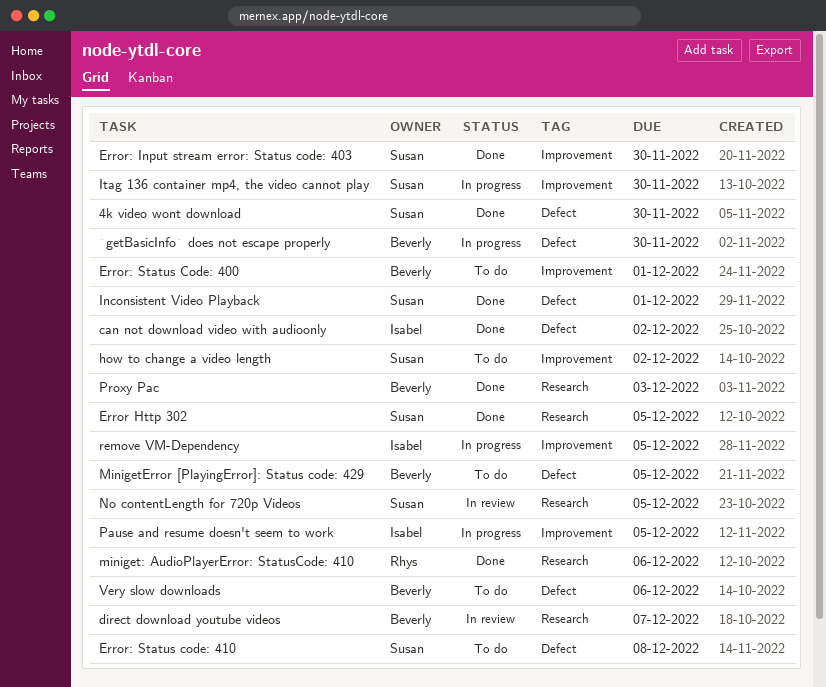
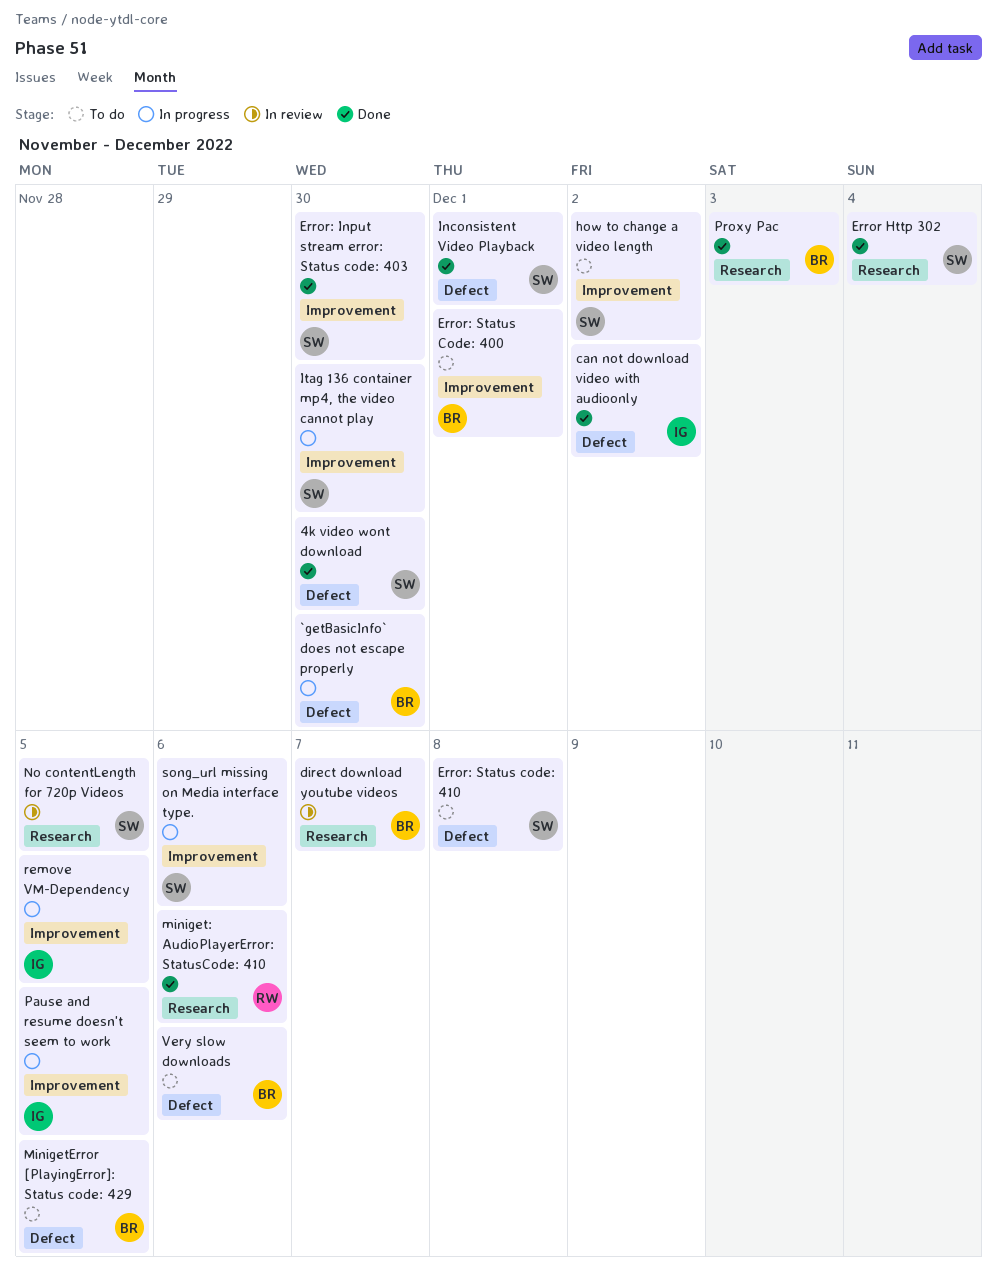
Error Http 302, due: Dec 5 -> Dec 4
song_url missing on Media interface type.: none -> present

